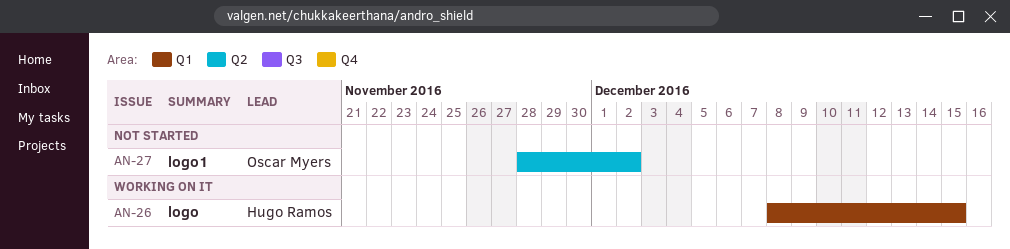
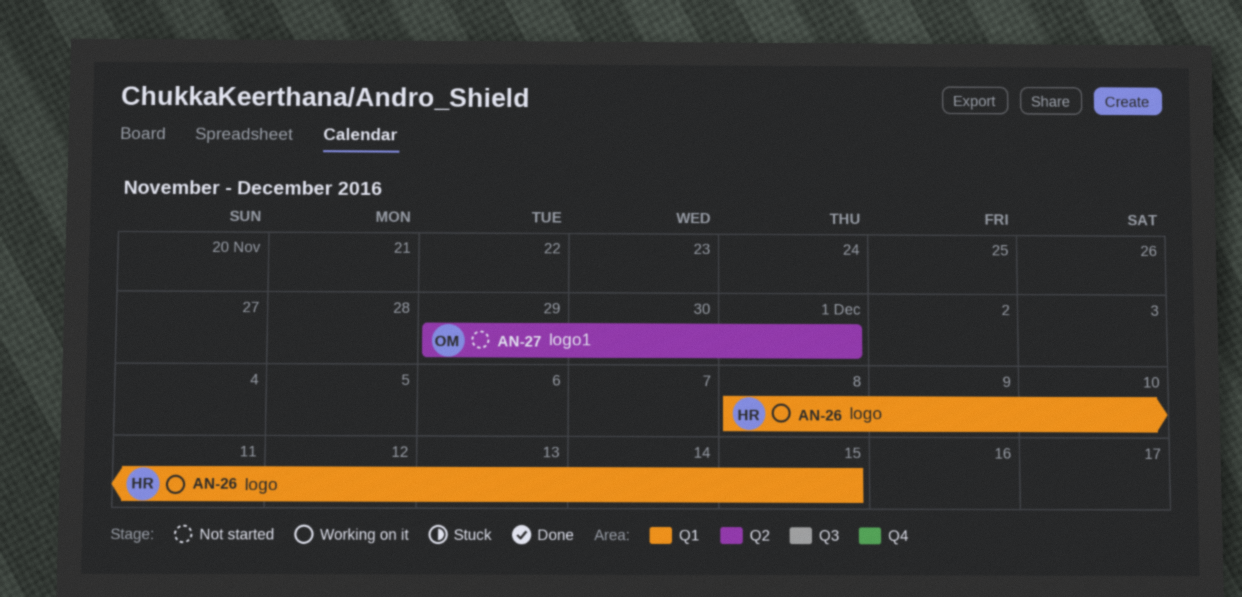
AN-27, start: Nov 28 -> Nov 29
AN-27, due: Dec 2 -> Dec 1

